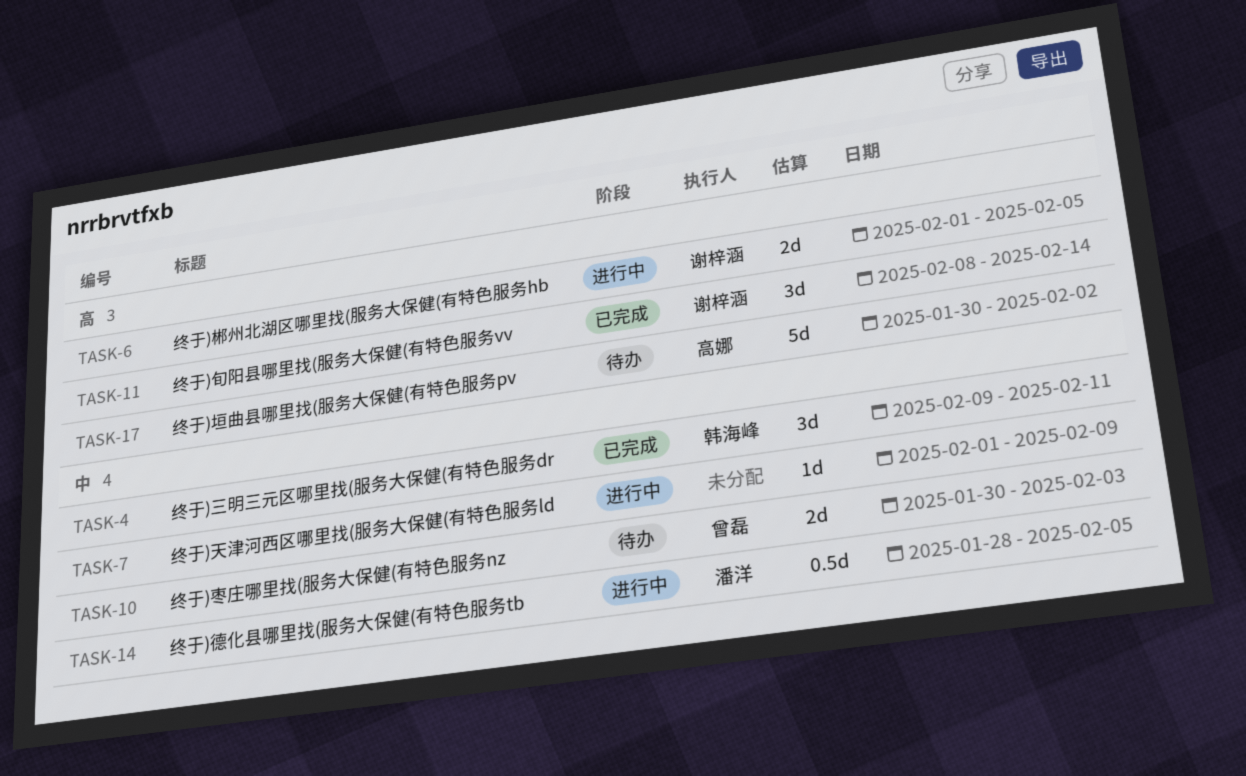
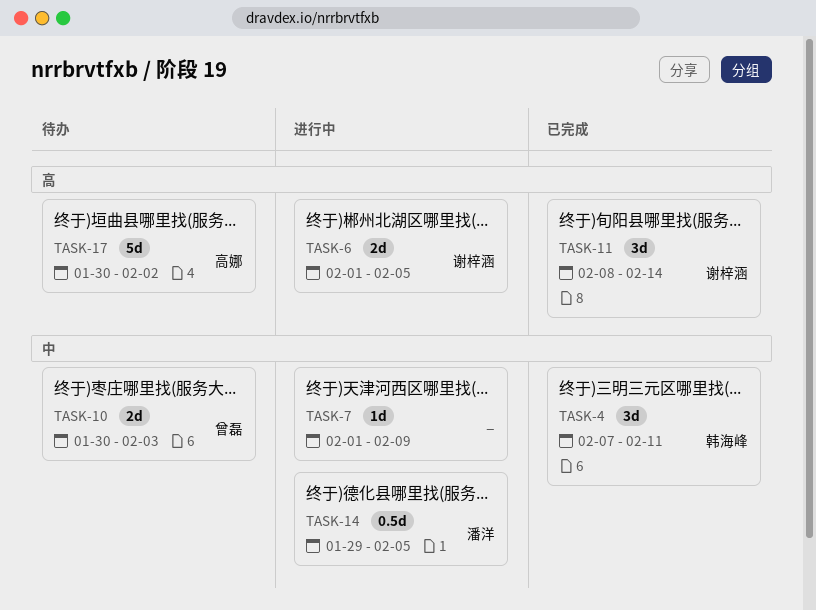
TASK-4, start: Feb 9 -> Feb 7
TASK-14, start: Jan 28 -> Jan 29

